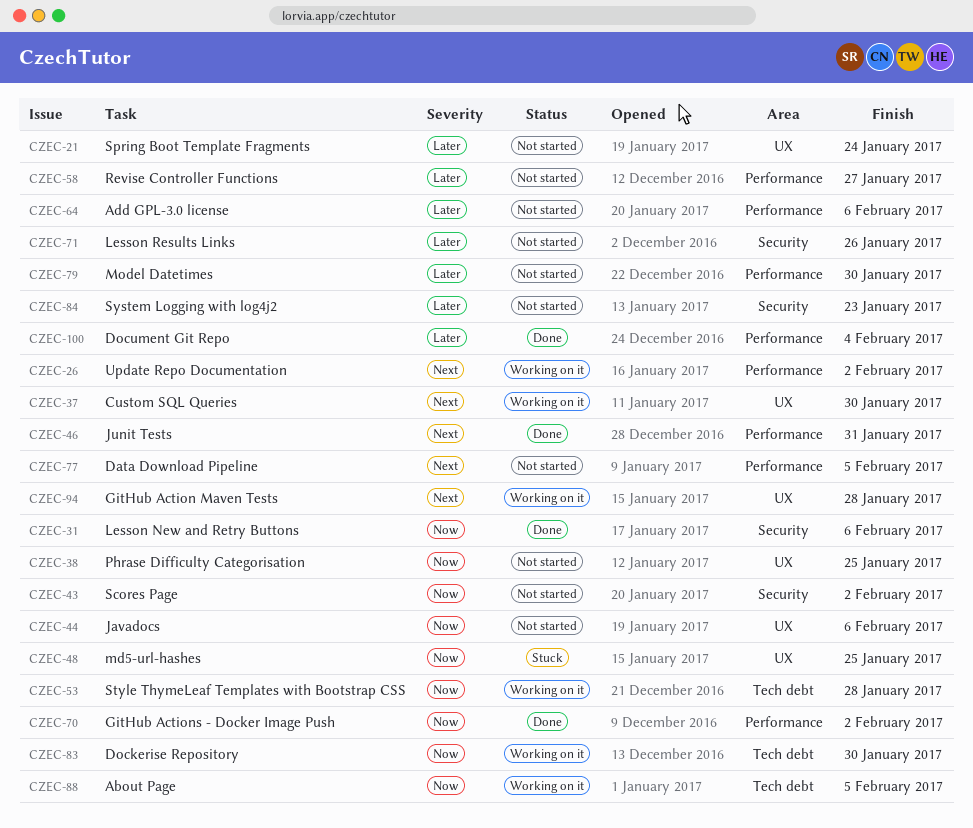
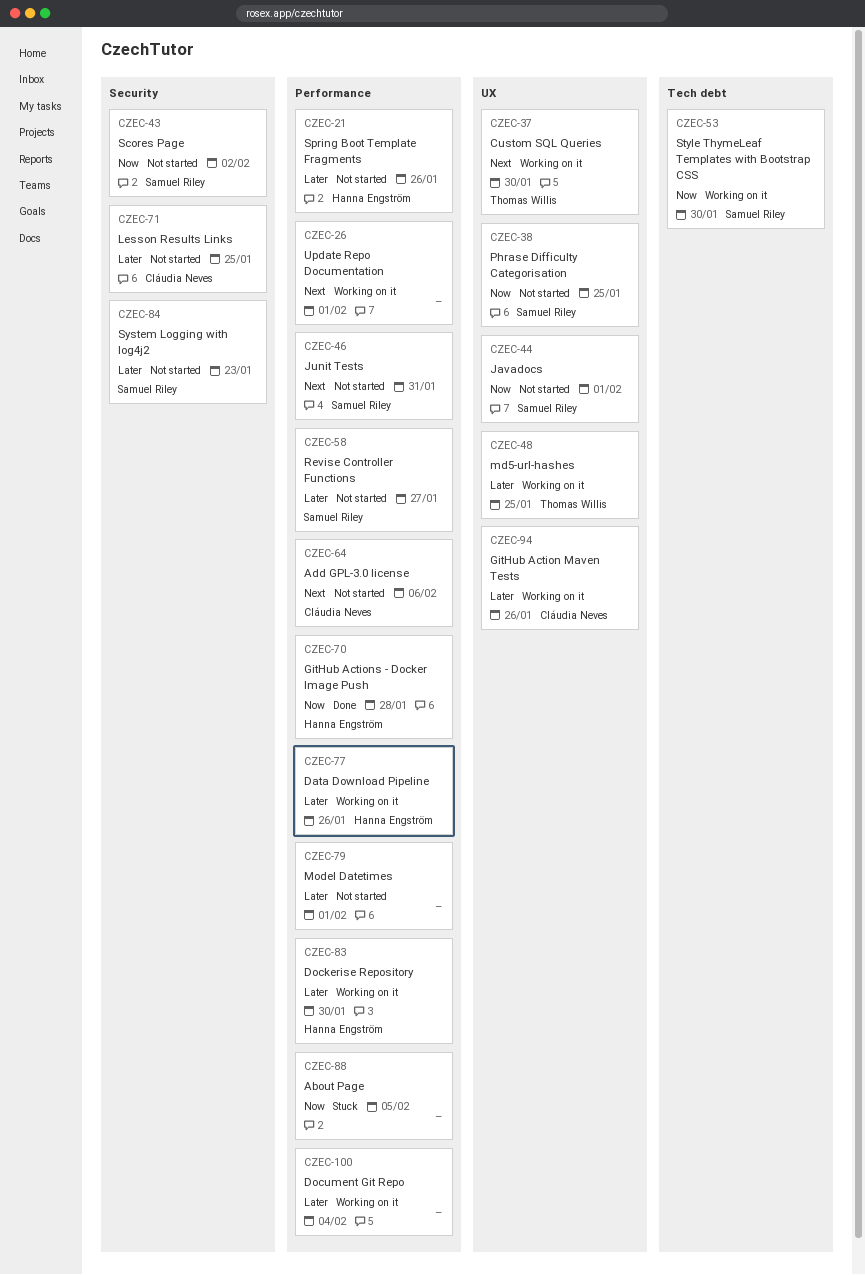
CZEC-21, label: UX -> Performance
CZEC-21, due: Jan 24 -> Jan 26
CZEC-26, due: Feb 2 -> Feb 1
CZEC-31: present -> none
CZEC-44, due: Feb 6 -> Feb 1
CZEC-46, status: Done -> Not started
CZEC-48, status: Stuck -> Working on it
CZEC-48, priority: Now -> Later
CZEC-53, due: Jan 28 -> Jan 30
CZEC-64, priority: Later -> Next
CZEC-70, due: Feb 2 -> Jan 28
CZEC-71, due: Jan 26 -> Jan 25
CZEC-77, status: Not started -> Working on it
CZEC-77, priority: Next -> Later
CZEC-77, due: Feb 5 -> Jan 26
CZEC-79, due: Jan 30 -> Feb 1
CZEC-83, priority: Now -> Later
CZEC-83, label: Tech debt -> Performance
CZEC-88, status: Working on it -> Stuck
CZEC-88, label: Tech debt -> Performance
CZEC-94, priority: Next -> Later
CZEC-94, due: Jan 28 -> Jan 26
CZEC-100, status: Done -> Working on it

